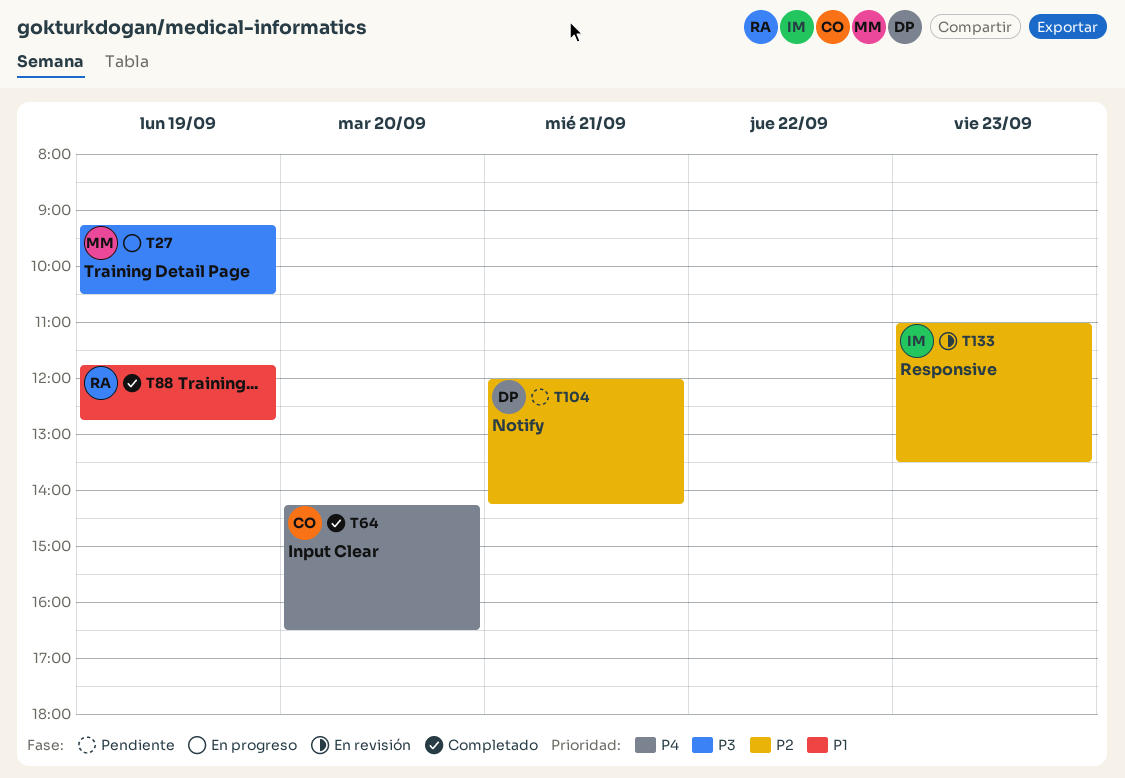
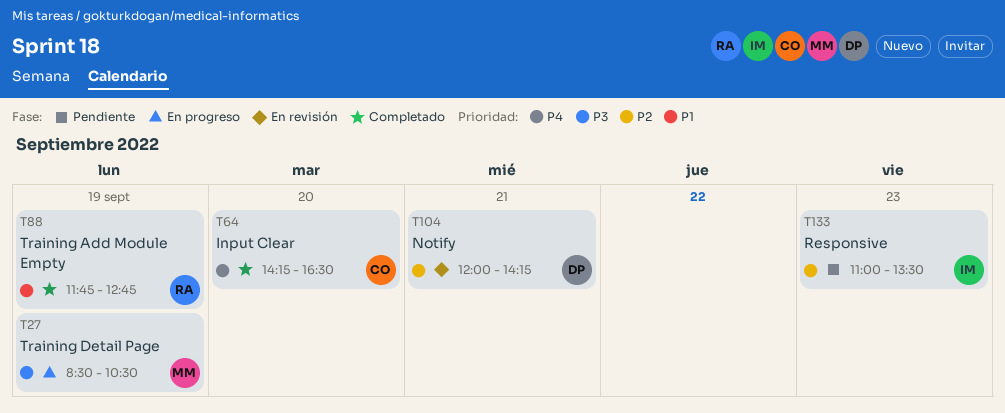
T27, begins: 09:15 -> 08:30
T104, status: Pendiente -> En revisión
T133, status: En revisión -> Pendiente

